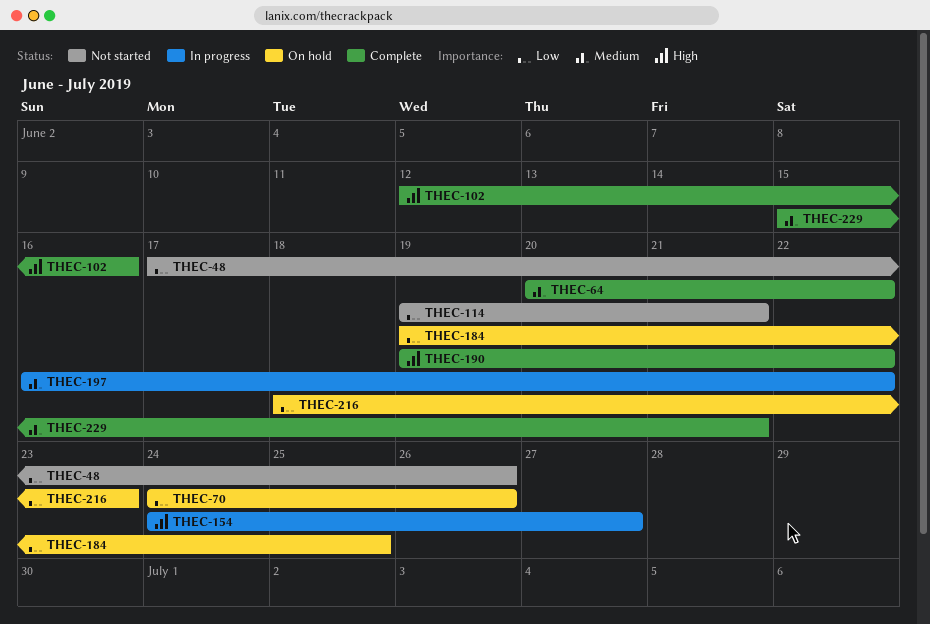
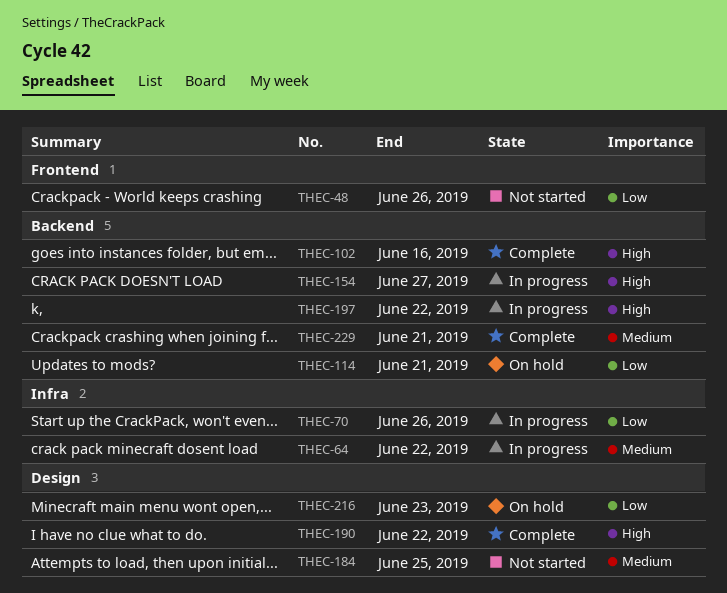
THEC-64, status: Complete -> In progress
THEC-70, status: On hold -> In progress
THEC-114, status: Not started -> On hold
THEC-184, status: On hold -> Not started
THEC-184, priority: Low -> Medium
THEC-197, priority: Medium -> High

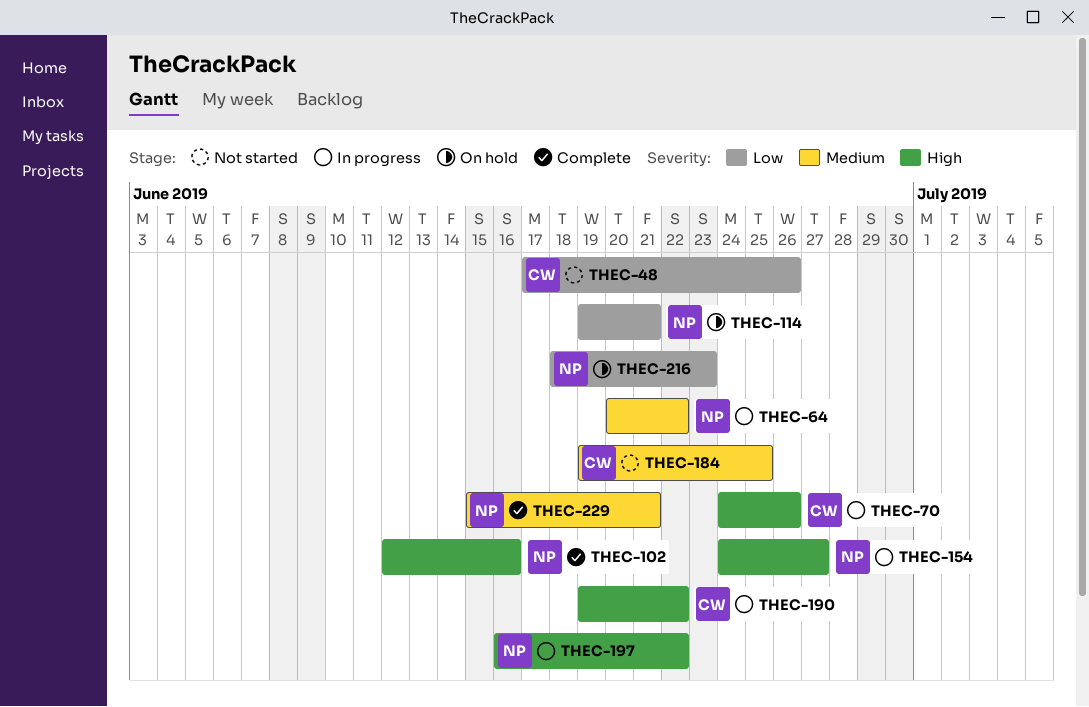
THEC-70, priority: Low -> High
THEC-190, status: Complete -> In progress

